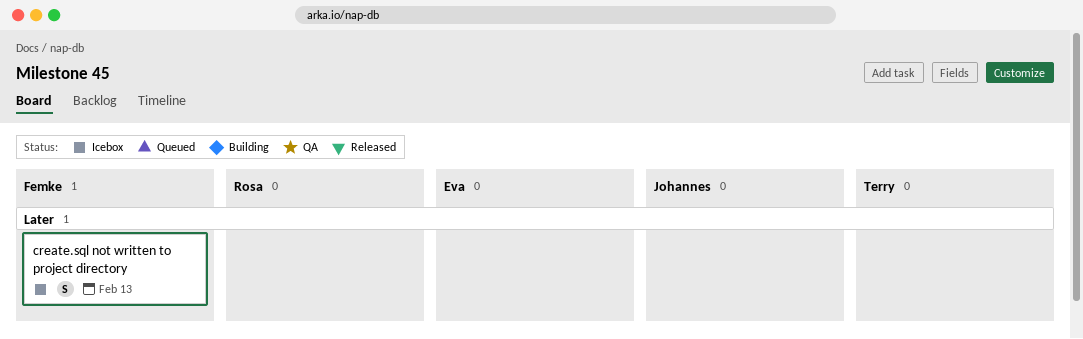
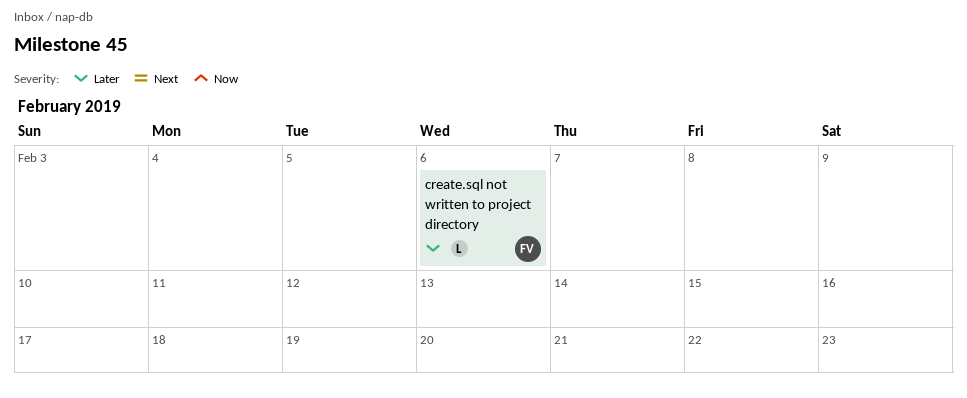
create.sql not written to project directory, estimate: S -> L
create.sql not written to project directory, due: Feb 13 -> Feb 6

